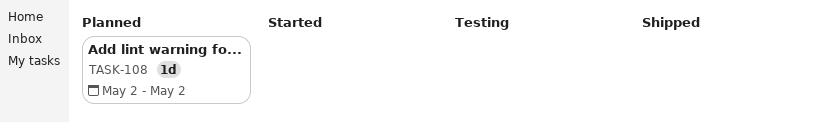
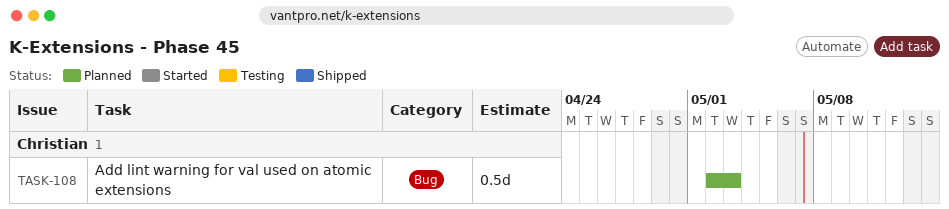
TASK-108, estimate: 1d -> 0.5d
TASK-108, due: May 2 -> May 3

